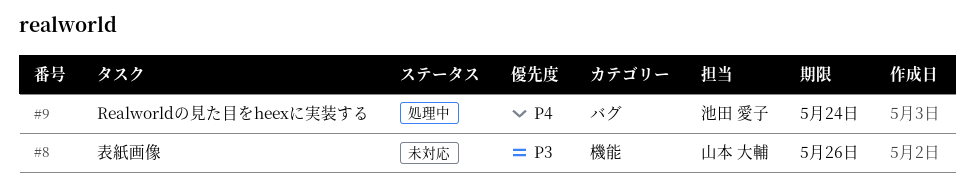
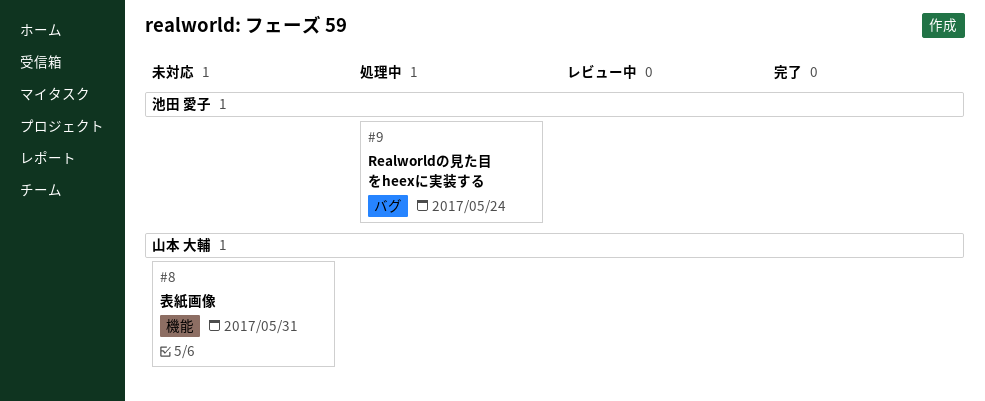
#8, due: May 26 -> May 31

